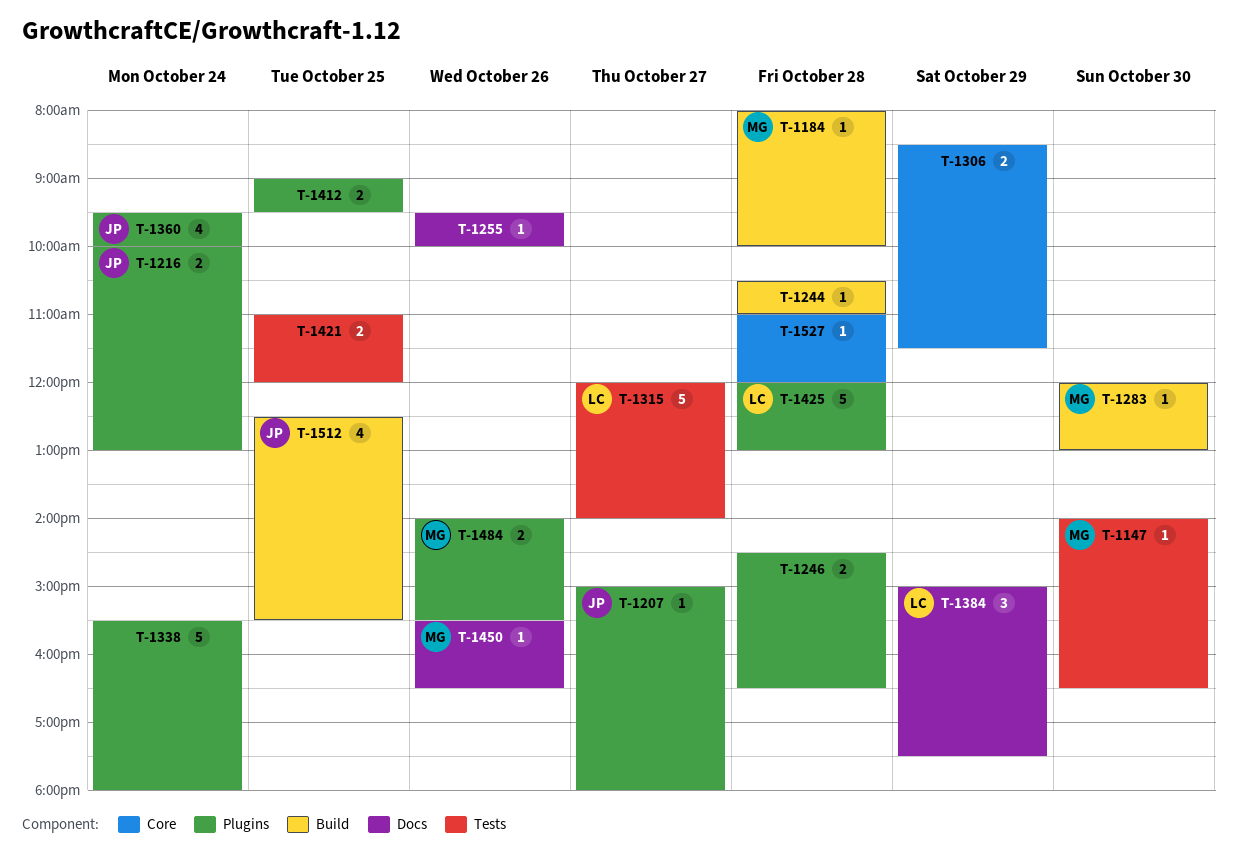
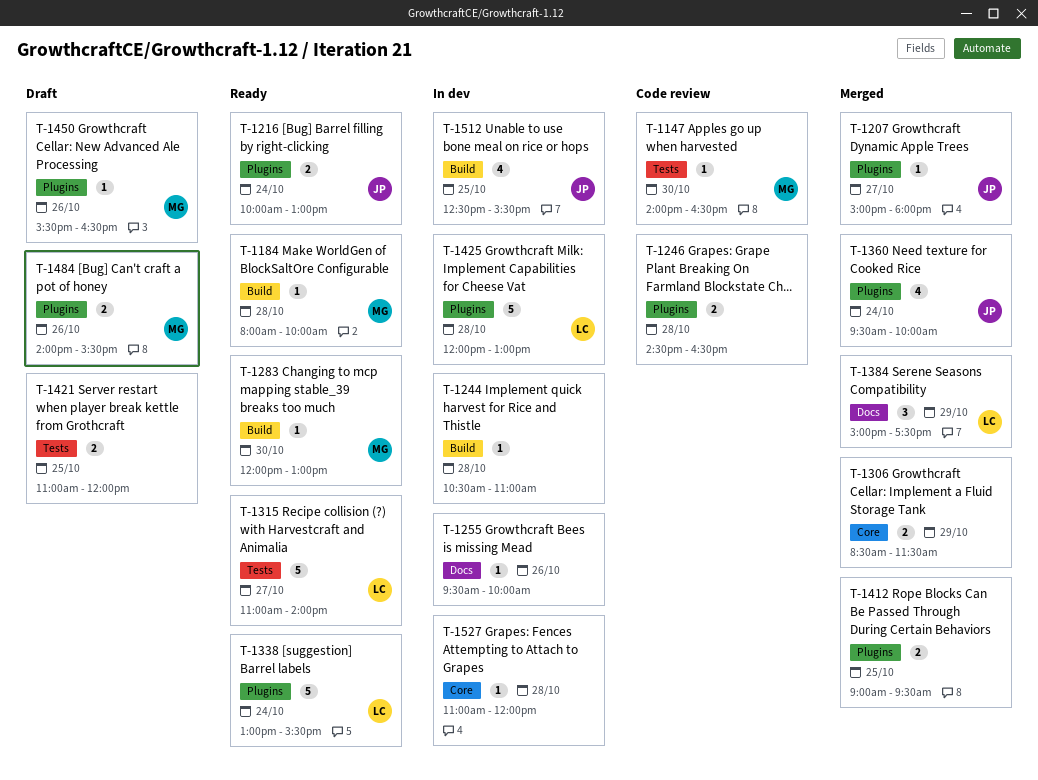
T-1315, begins: 12:00 -> 11:00
T-1338, owner: none -> LC
T-1338, begins: 15:30 -> 13:00
T-1338, ends: 18:00 -> 15:30
T-1450, label: Docs -> Plugins

